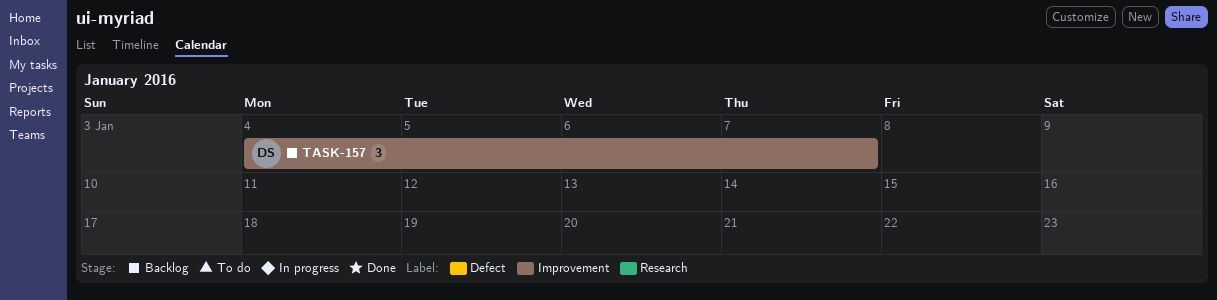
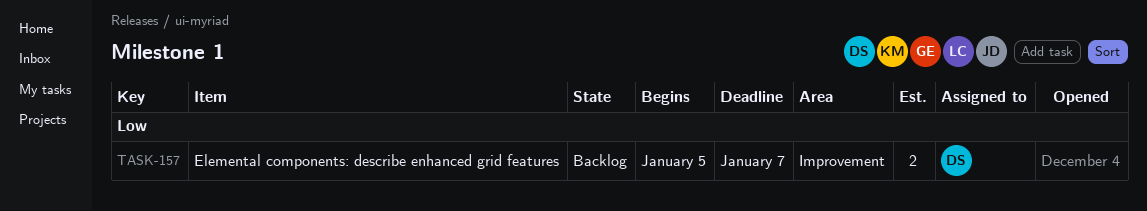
TASK-157, estimate: 3 -> 2
TASK-157, start: Jan 4 -> Jan 5

